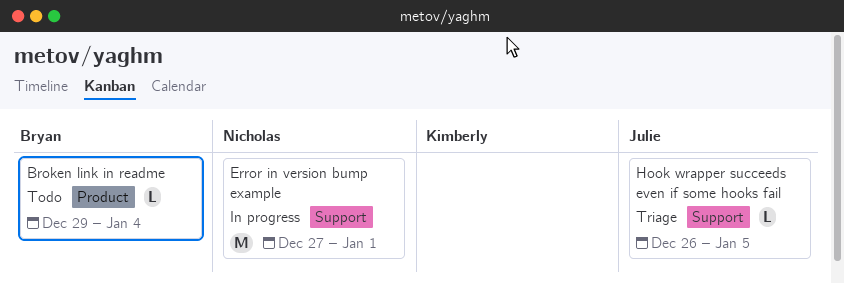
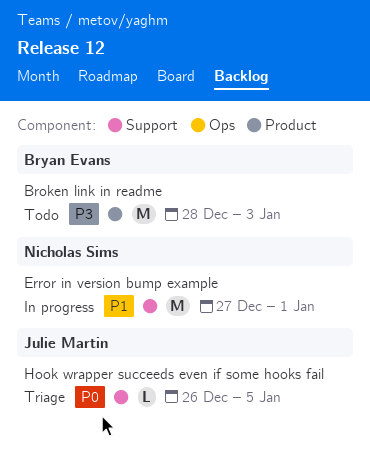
Broken link in readme, estimate: L -> M
Broken link in readme, start: Dec 29 -> Dec 28
Broken link in readme, due: Jan 4 -> Jan 3

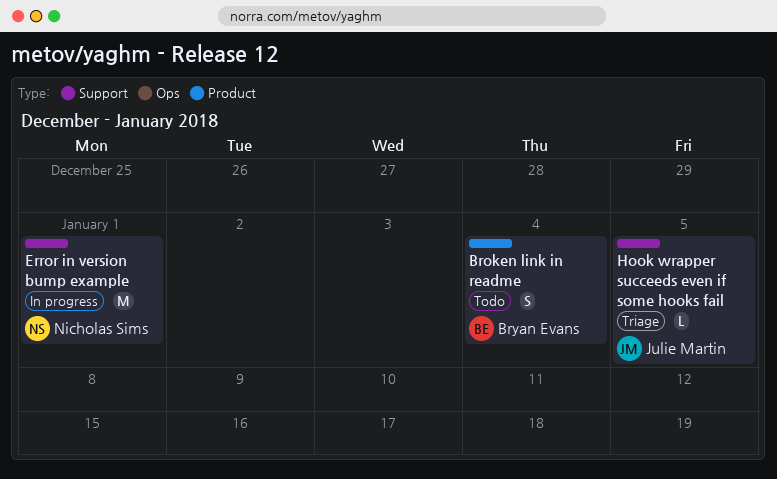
Broken link in readme, estimate: M -> S
Broken link in readme, due: Jan 3 -> Jan 4

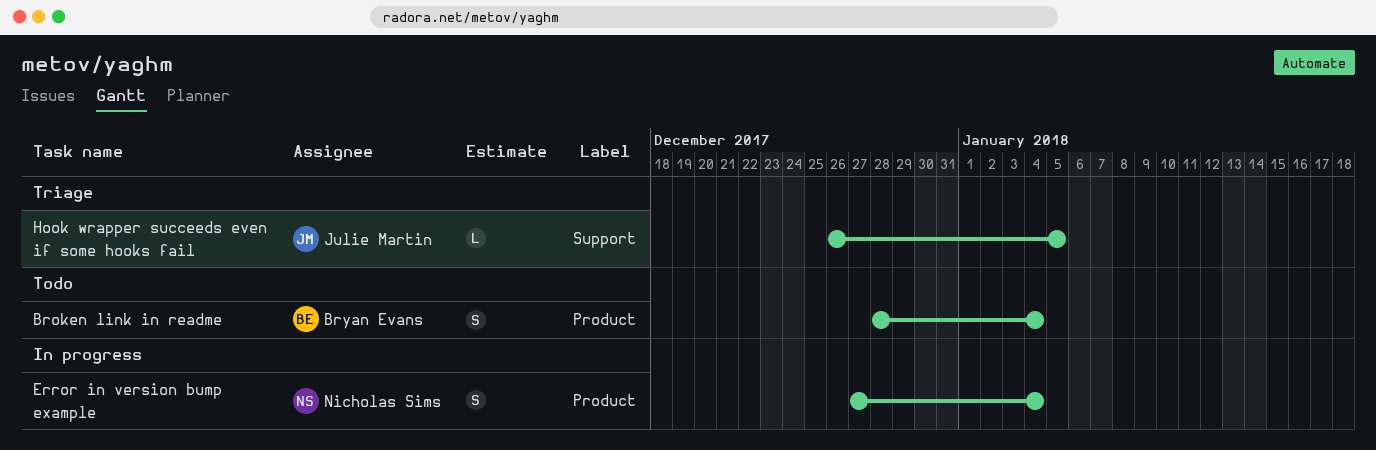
Error in version bump example, label: Support -> Product
Error in version bump example, estimate: M -> S
Error in version bump example, due: Jan 1 -> Jan 4

